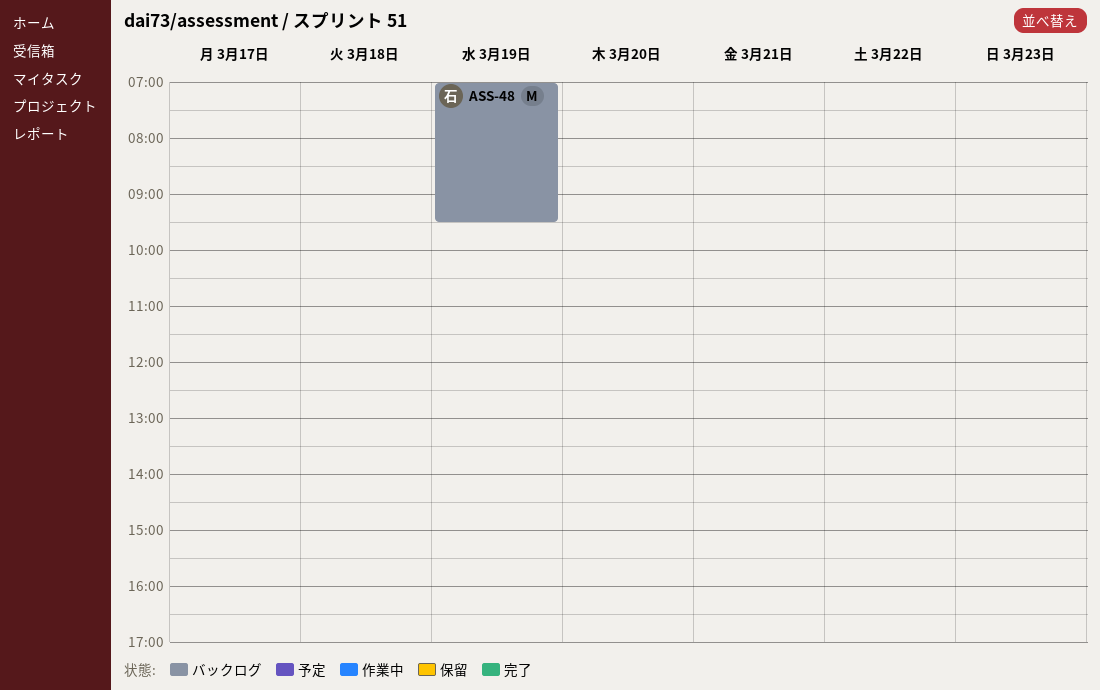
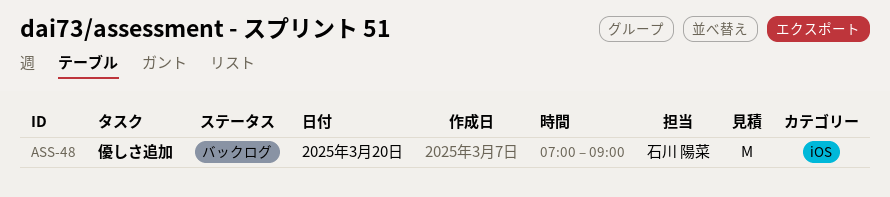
ASS-48, day: Mar 19 -> Mar 20
ASS-48, ends: 09:30 -> 09:00

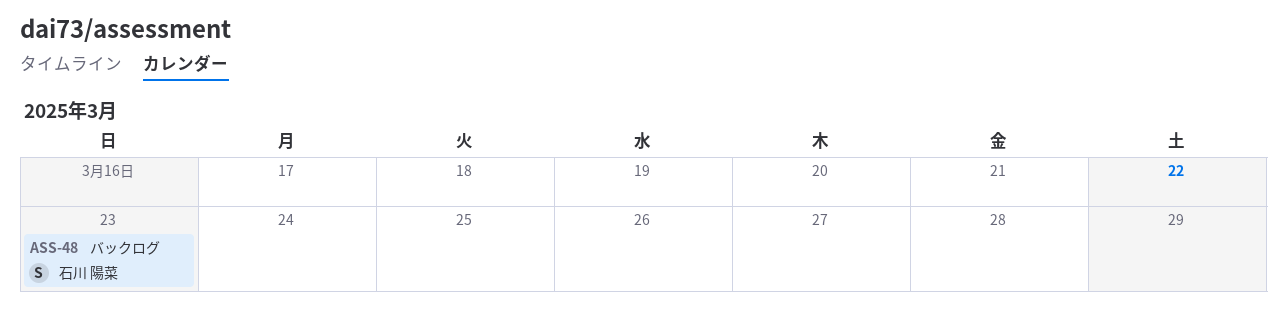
ASS-48, estimate: M -> S
ASS-48, day: Mar 20 -> Mar 23

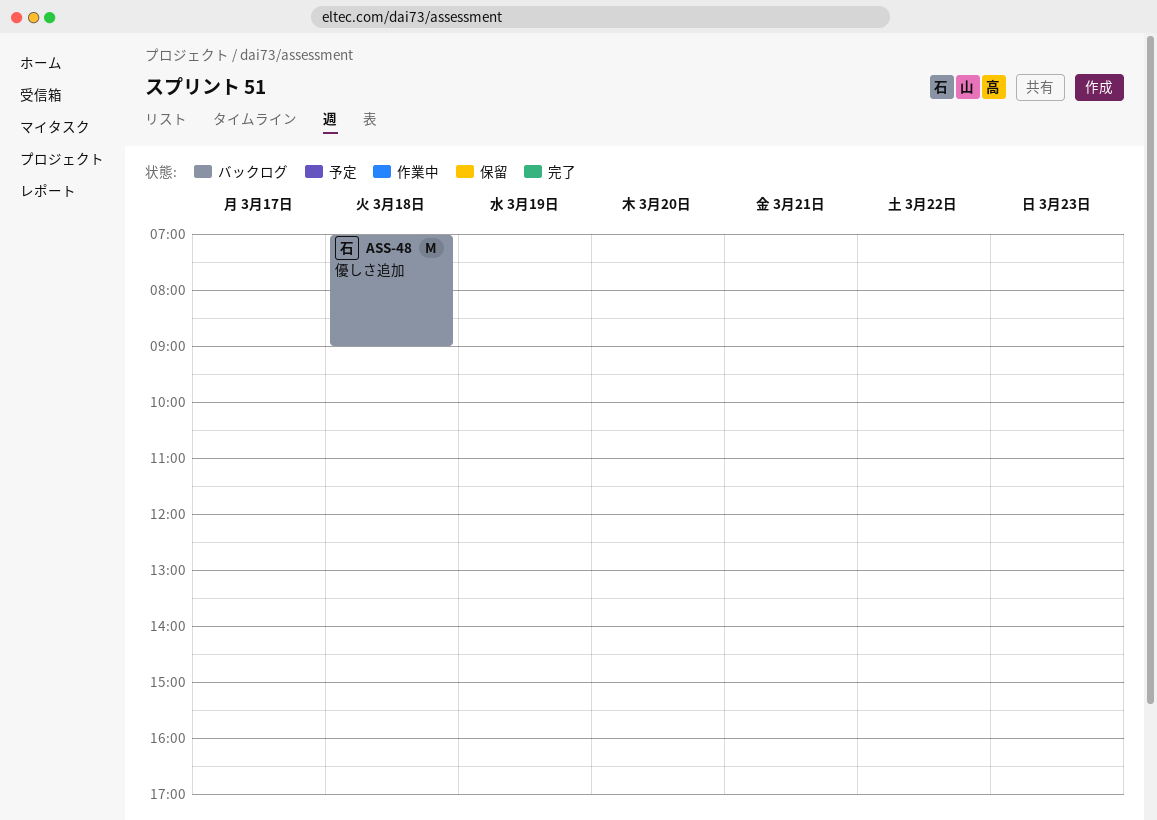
ASS-48, estimate: S -> M
ASS-48, day: Mar 23 -> Mar 18

